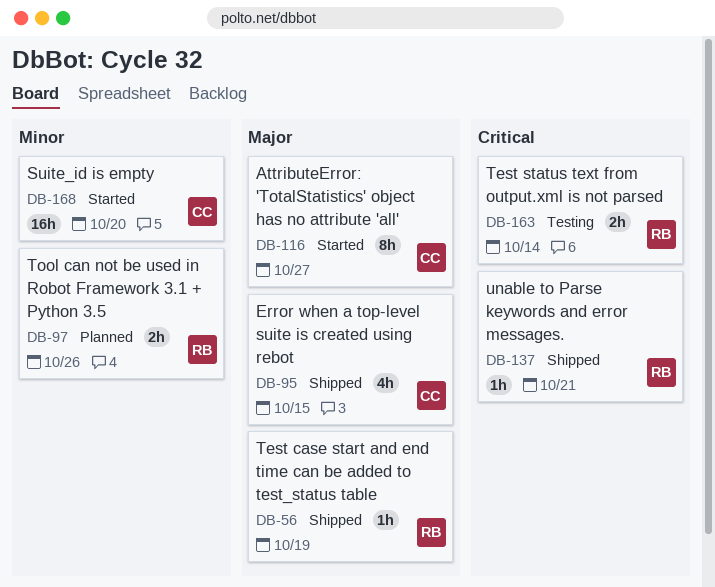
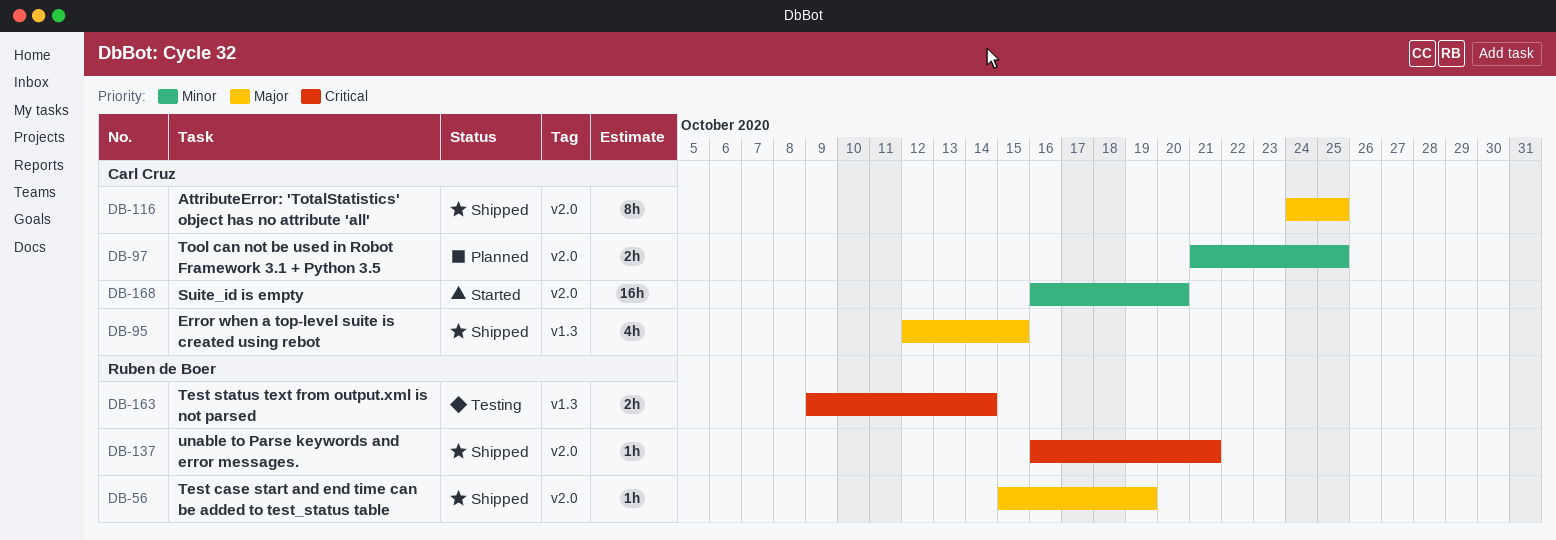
DB-97, owner: Ruben de Boer -> Carl Cruz
DB-97, due: Oct 26 -> Oct 25
DB-116, status: Started -> Shipped
DB-116, due: Oct 27 -> Oct 25

